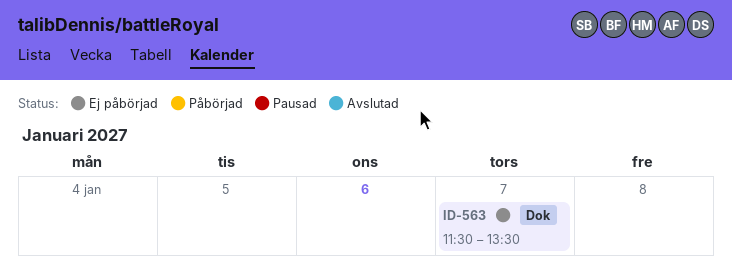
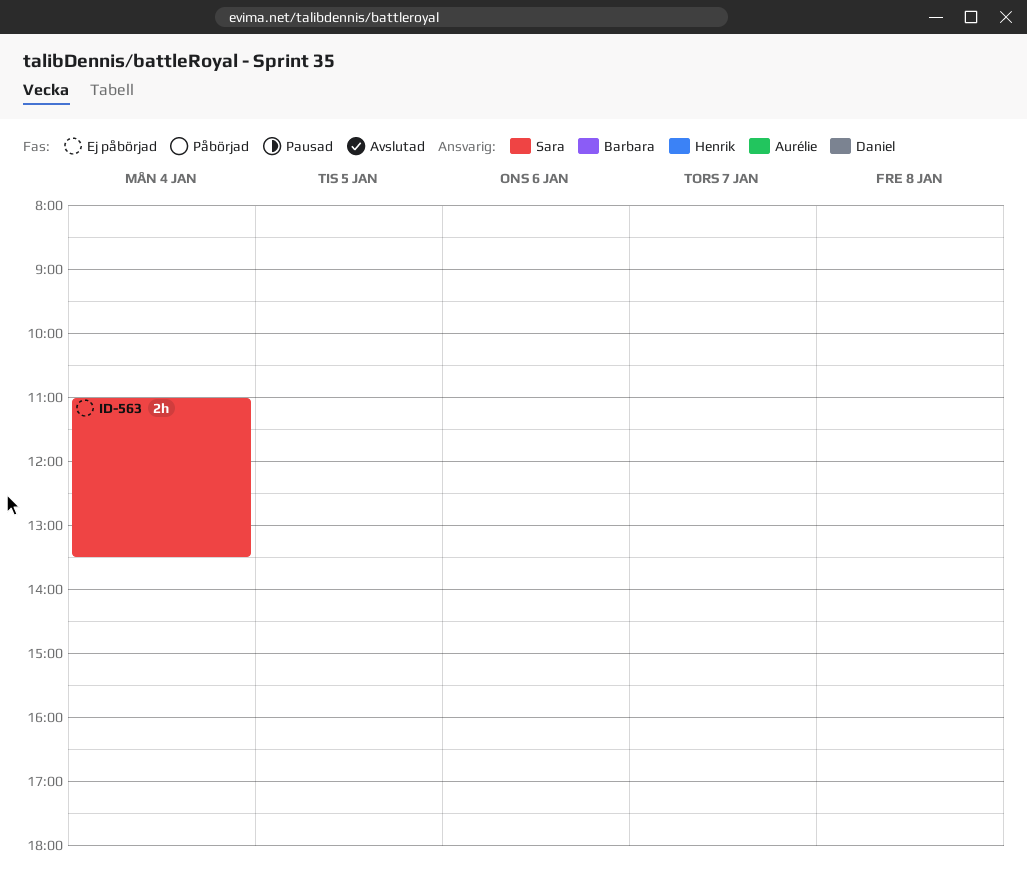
ID-563, day: Jan 7 -> Jan 4
ID-563, begins: 11:30 -> 11:00

